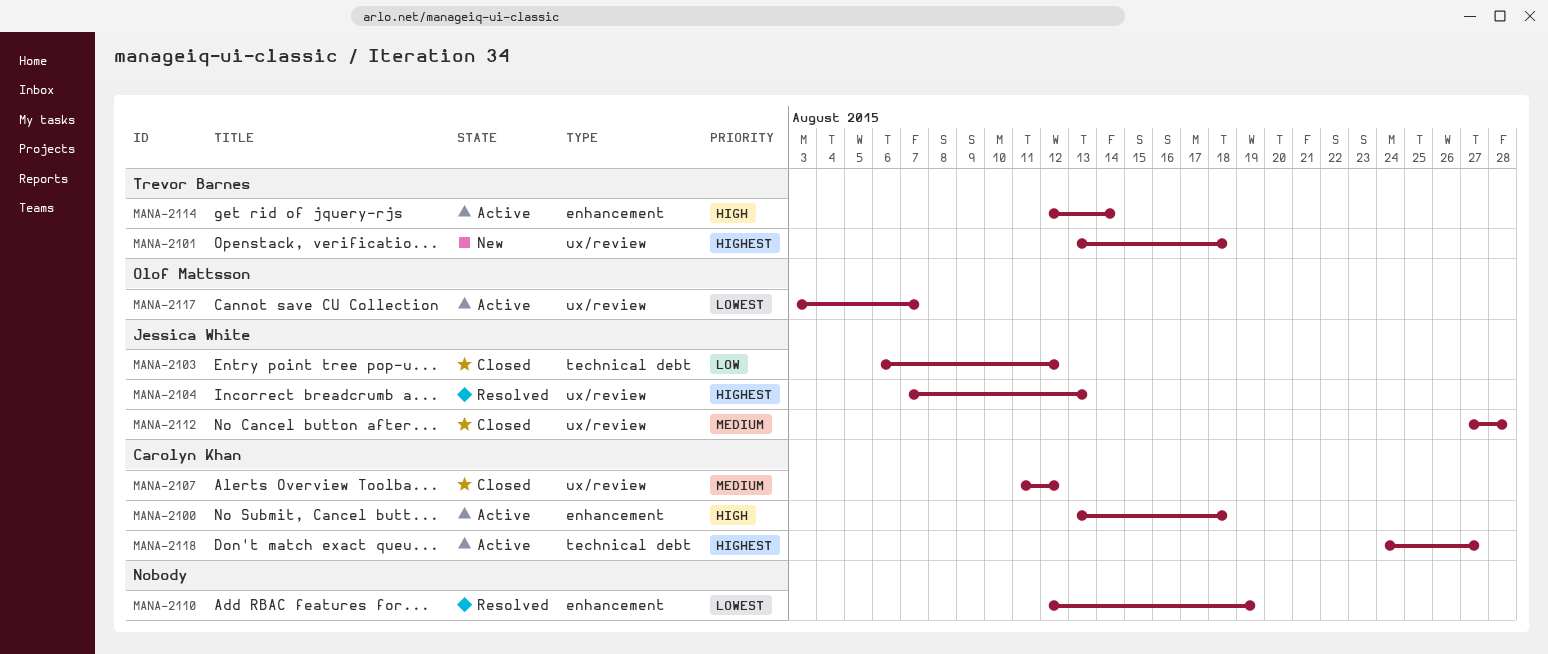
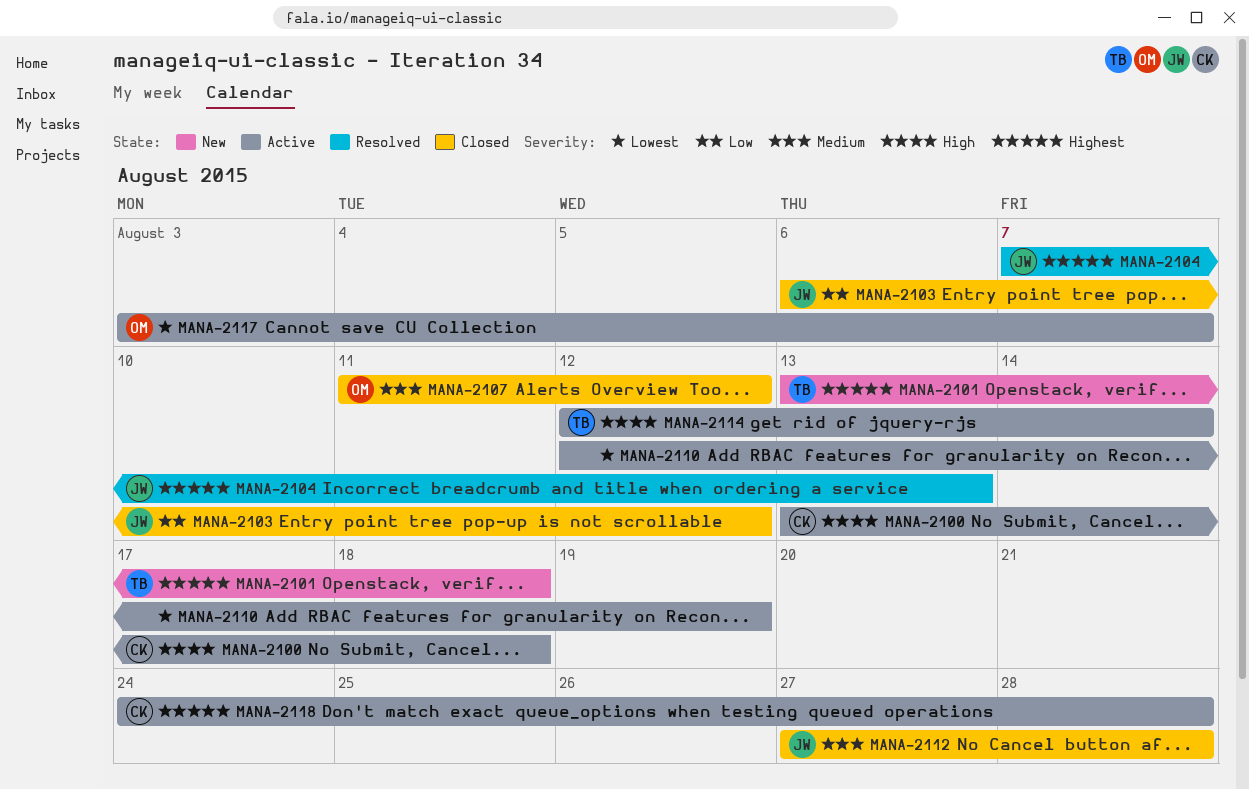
MANA-2107, owner: Carolyn Khan -> Olof Mattsson
MANA-2110, status: Resolved -> Active
MANA-2118, due: Aug 27 -> Aug 28

